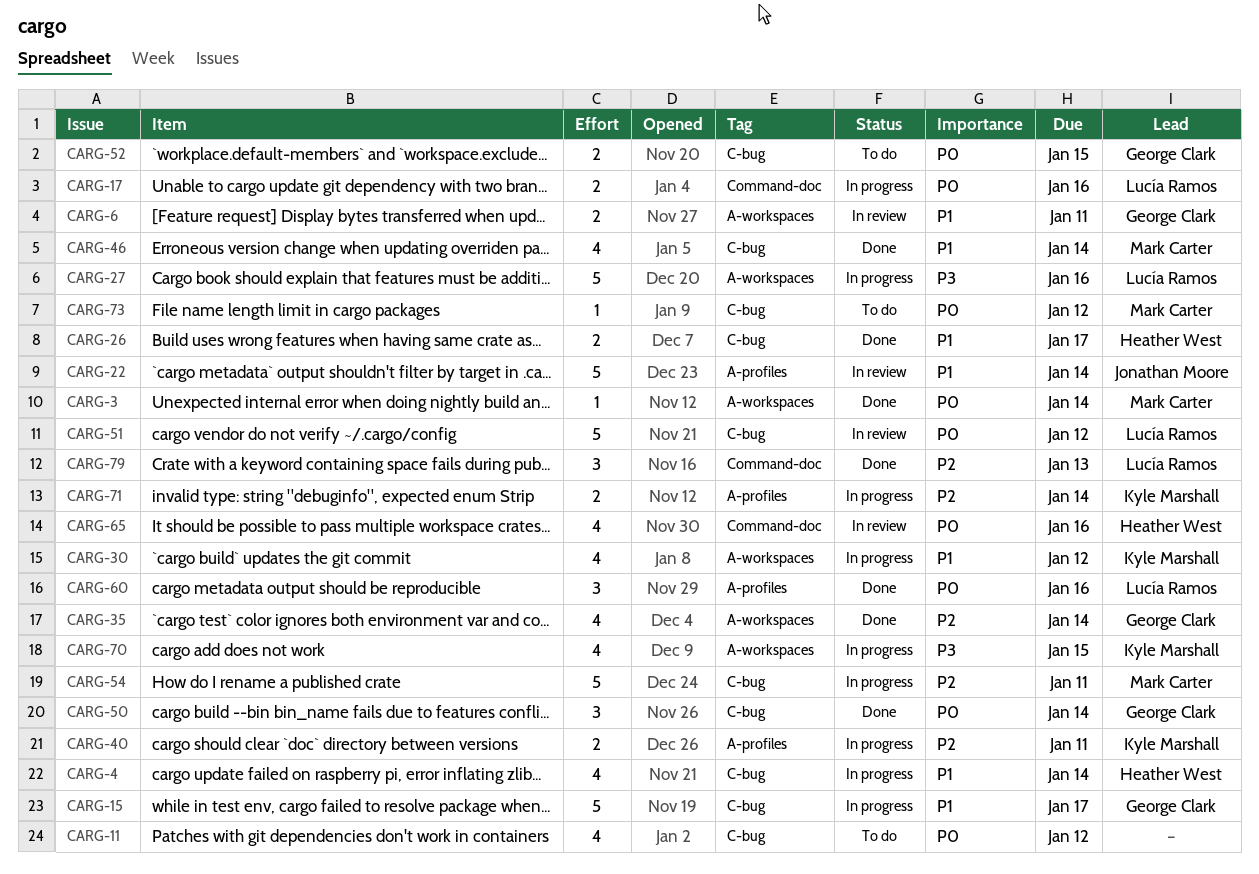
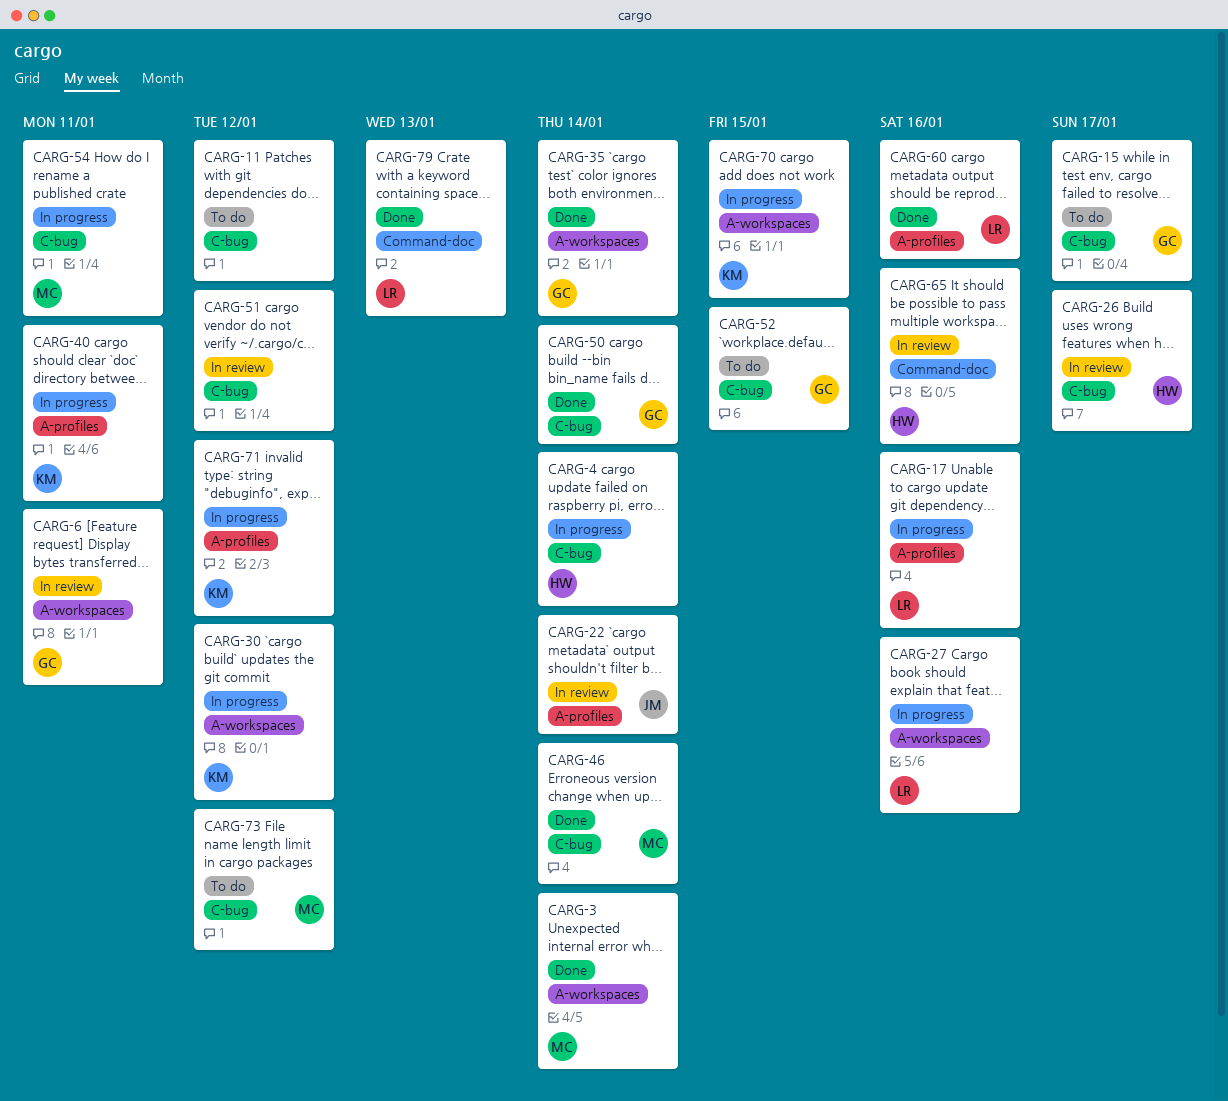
CARG-15, status: In progress -> To do
CARG-17, label: Command-doc -> A-profiles
CARG-26, status: Done -> In review
CARG-51, owner: Lucía Ramos -> none
CARG-71, due: Jan 14 -> Jan 12

